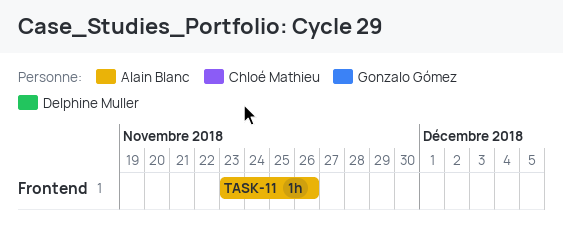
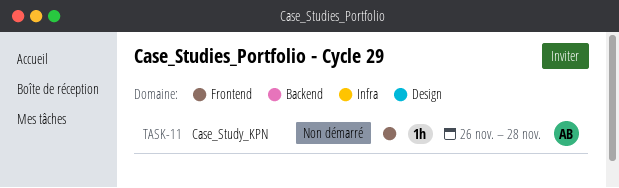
TASK-11, start: Nov 23 -> Nov 26
TASK-11, due: Nov 26 -> Nov 28

